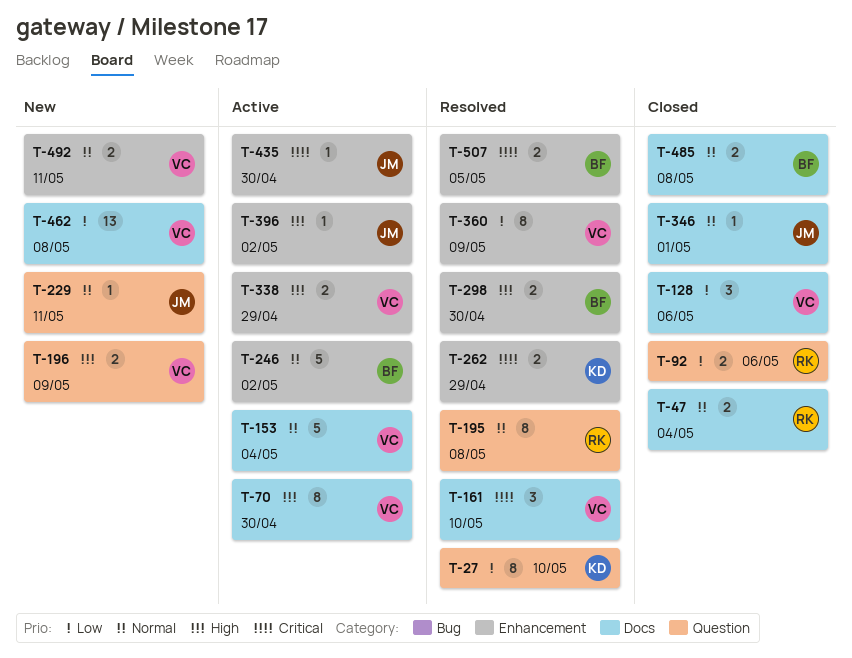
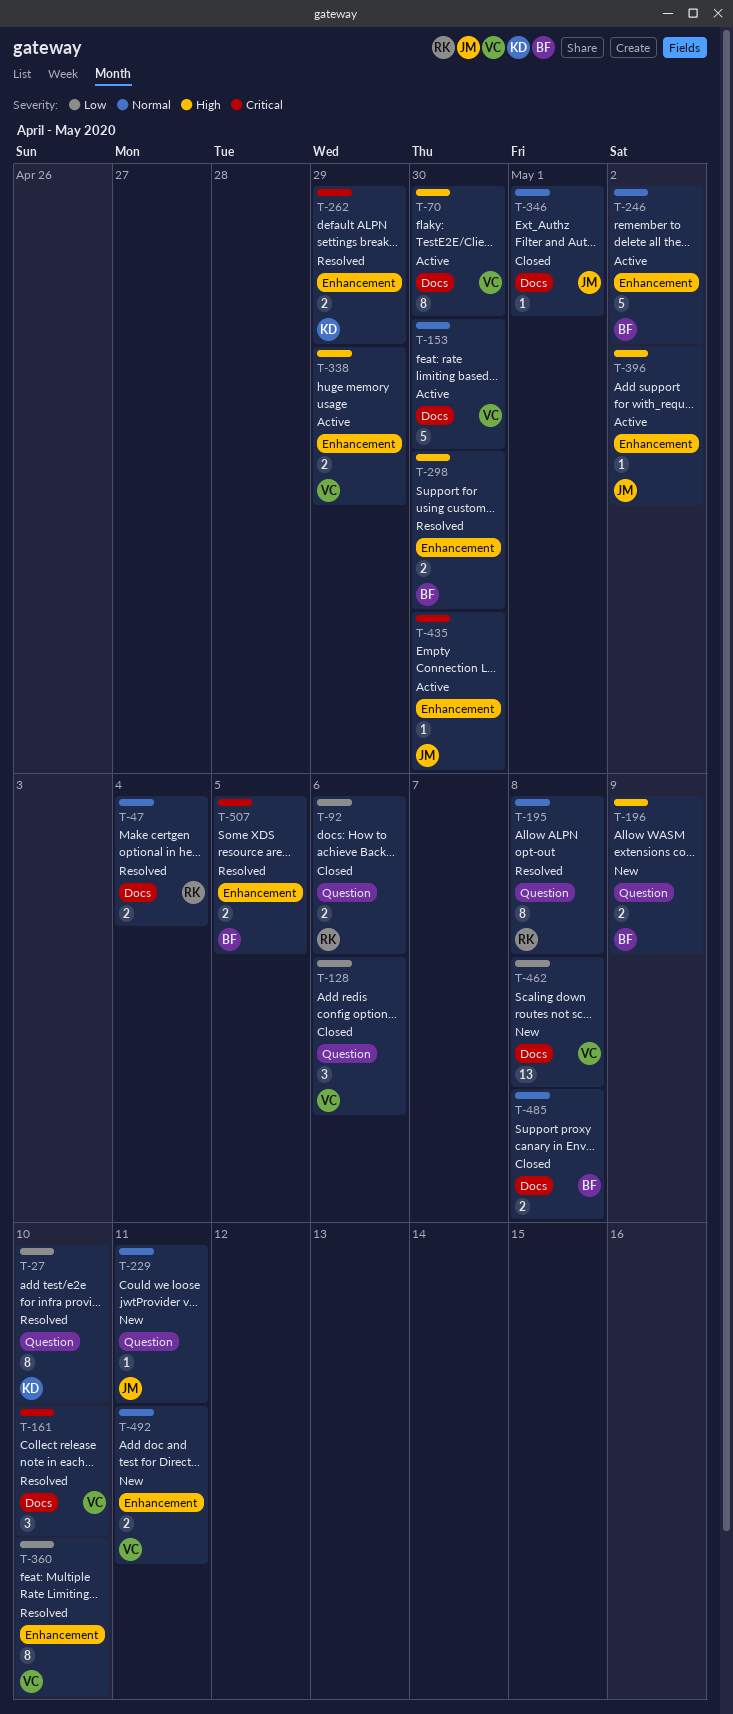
T-47, status: Closed -> Resolved
T-128, label: Docs -> Question
T-153, due: May 4 -> Apr 30
T-196, owner: VC -> BF
T-360, due: May 9 -> May 10

